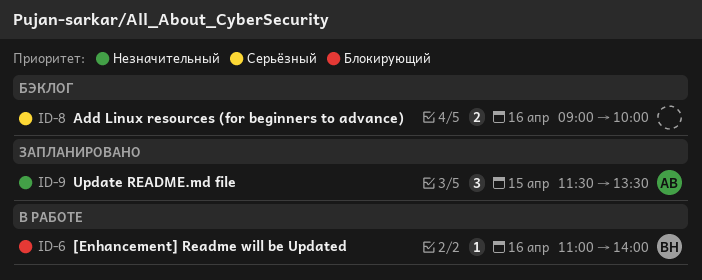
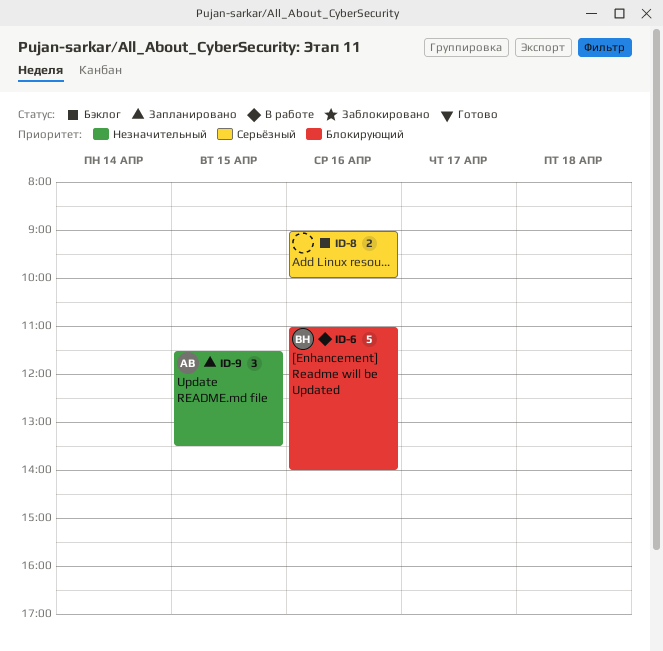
ID-6, estimate: 1 -> 5

